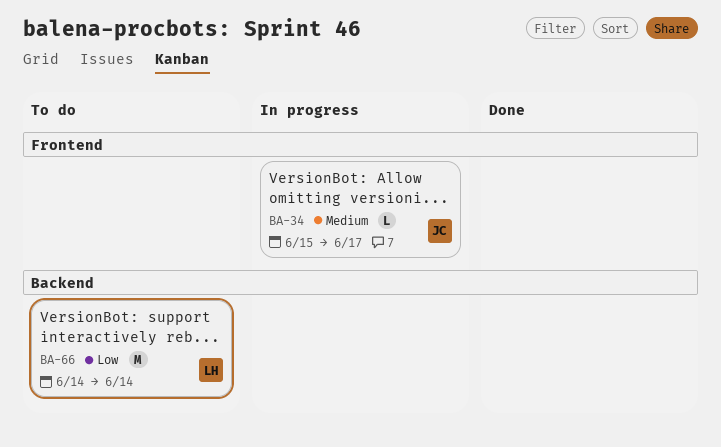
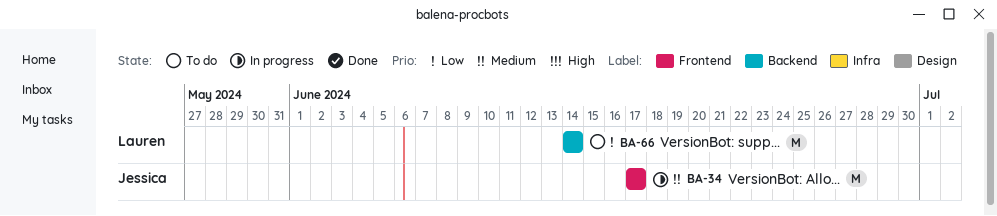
BA-34, estimate: L -> M
BA-34, start: Jun 15 -> Jun 17

